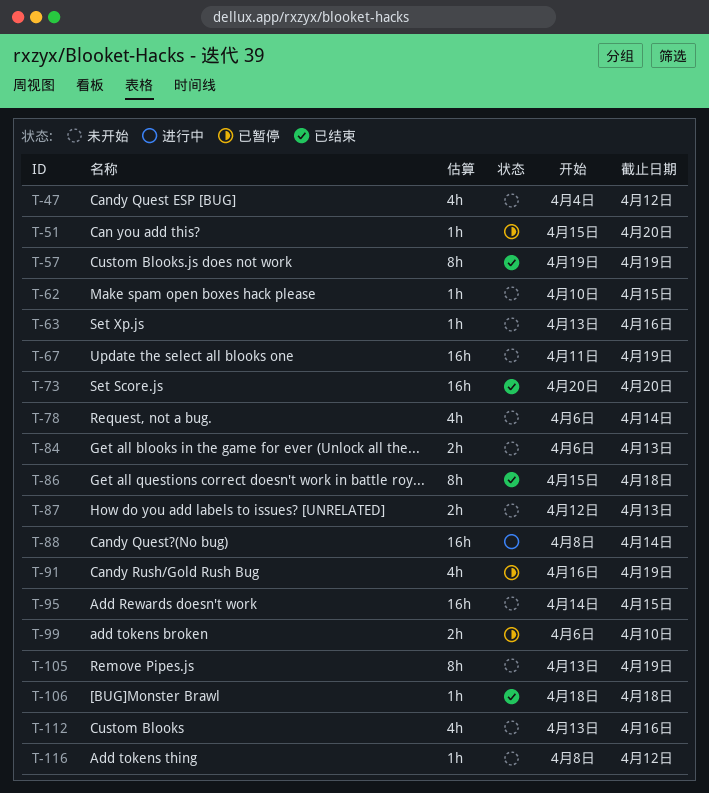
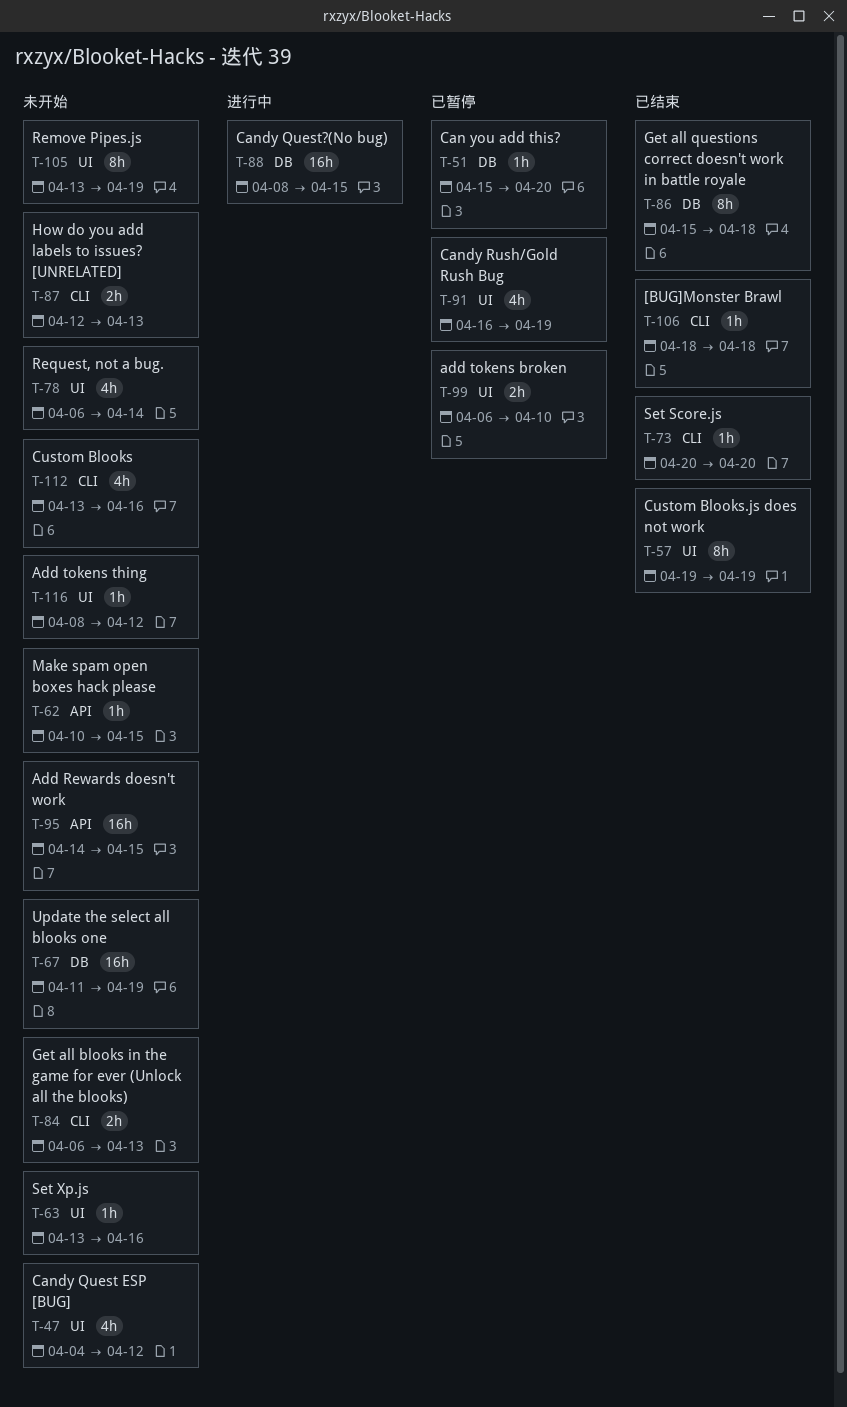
T-73, estimate: 16h -> 1h
T-88, due: Apr 14 -> Apr 15

